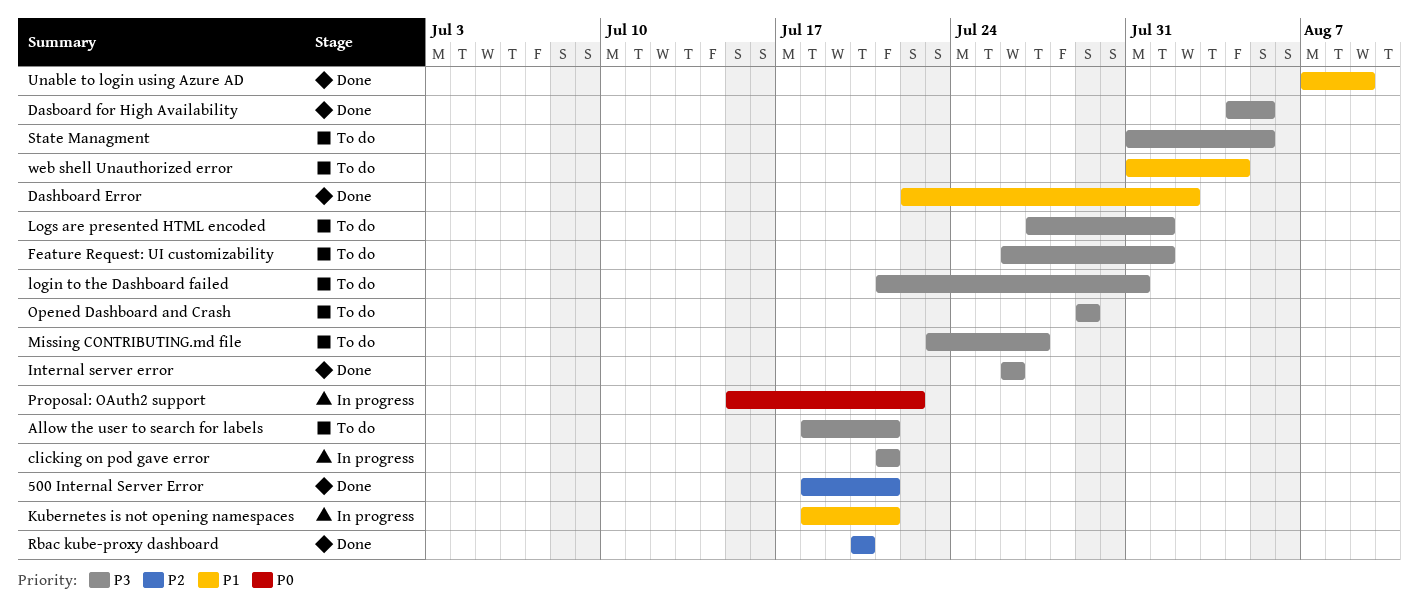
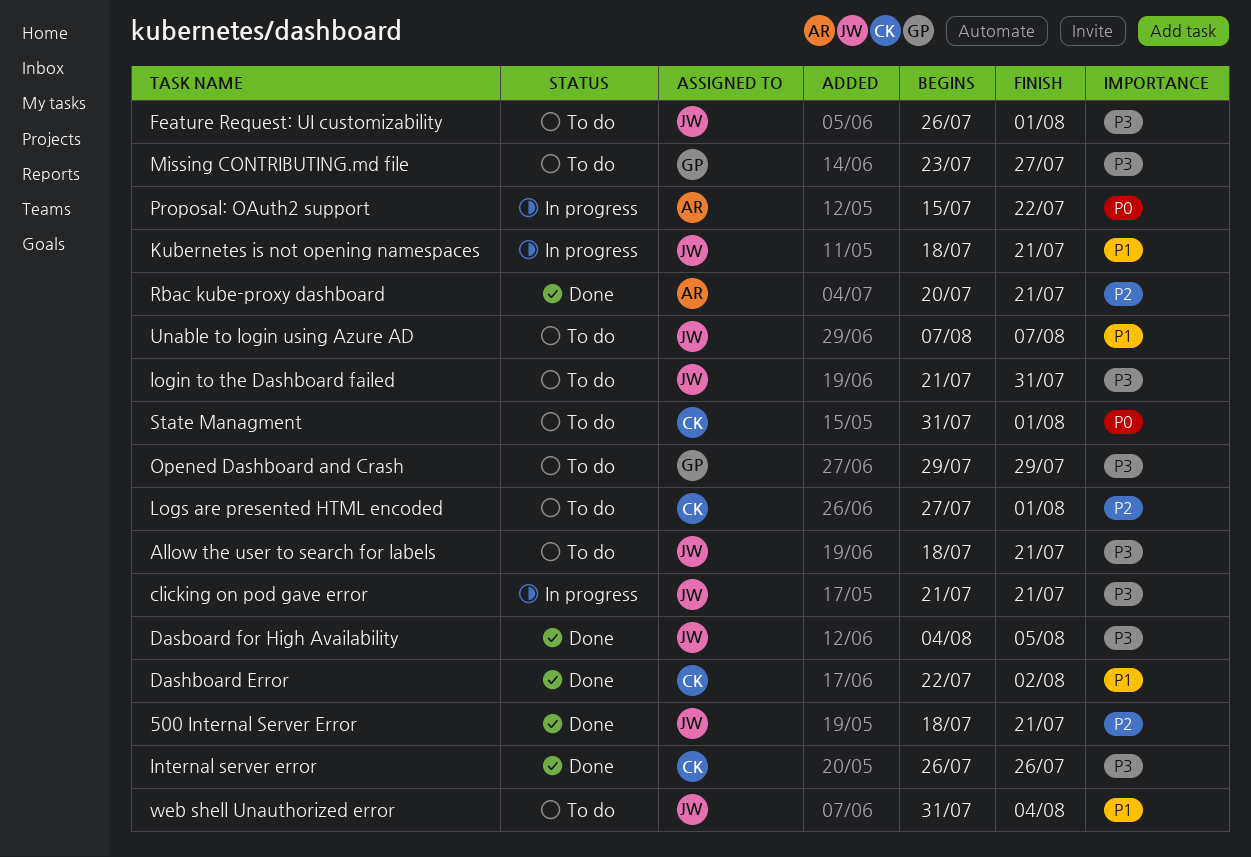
Logs are presented HTML encoded, priority: P3 -> P2
Rbac kube-proxy dashboard, due: Jul 20 -> Jul 21
State Managment, priority: P3 -> P0
State Managment, due: Aug 5 -> Aug 1
Unable to login using Azure AD, status: Done -> To do
Unable to login using Azure AD, due: Aug 9 -> Aug 7

